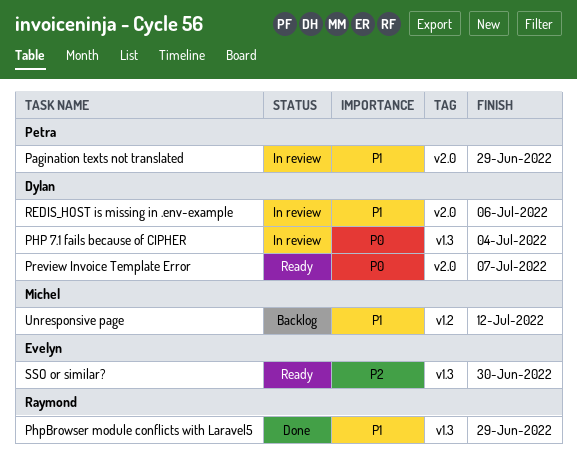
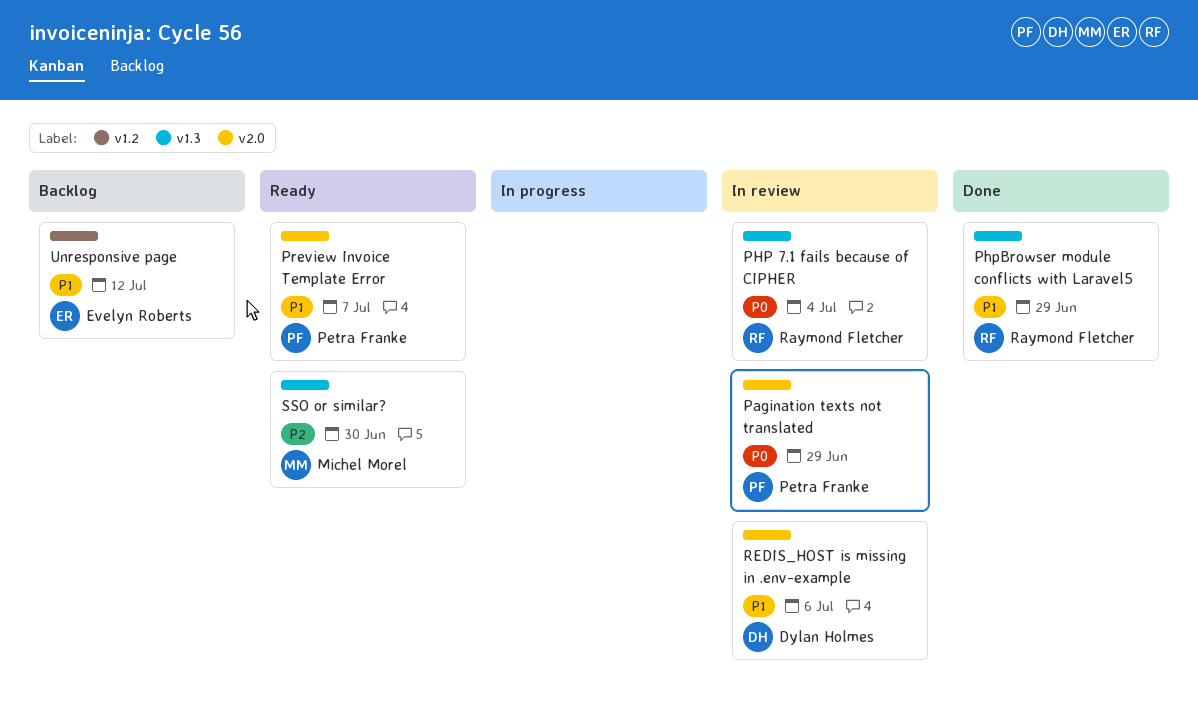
Pagination texts not translated, priority: P1 -> P0
PHP 7.1 fails because of CIPHER, owner: Dylan Holmes -> Raymond Fletcher
Preview Invoice Template Error, owner: Dylan Holmes -> Petra Franke
Preview Invoice Template Error, priority: P0 -> P1
SSO or similar?, owner: Evelyn Roberts -> Michel Morel
Unresponsive page, owner: Michel Morel -> Evelyn Roberts

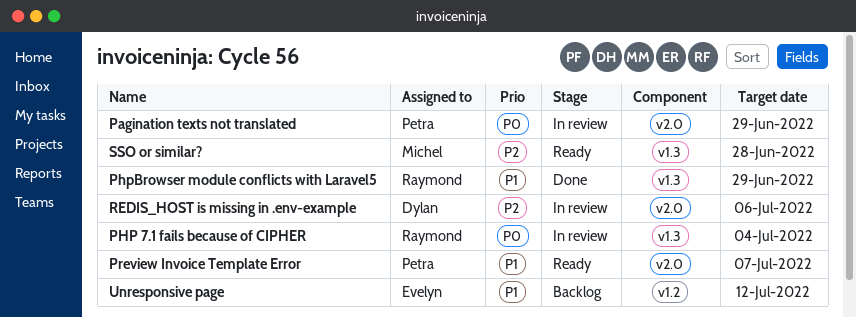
REDIS_HOST is missing in .env-example, priority: P1 -> P2
SSO or similar?, due: Jun 30 -> Jun 28

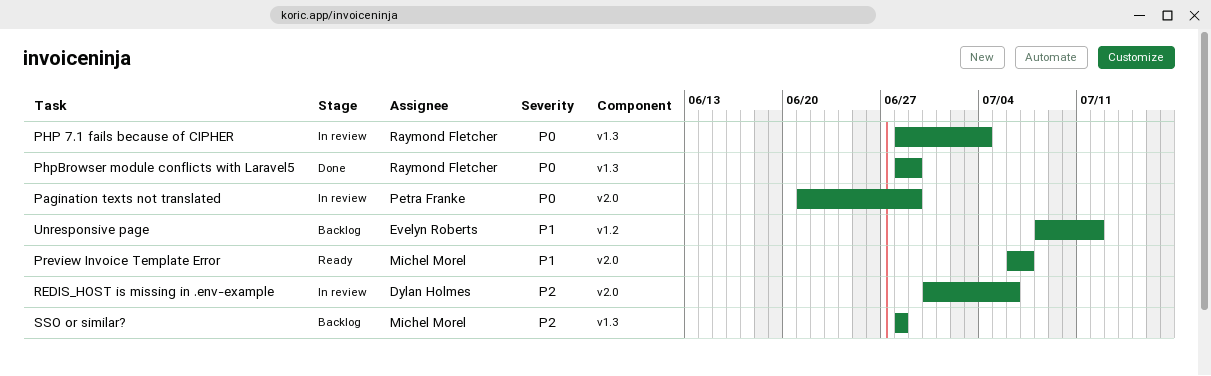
PhpBrowser module conflicts with Laravel5, priority: P1 -> P0
Preview Invoice Template Error, owner: Petra Franke -> Michel Morel
SSO or similar?, status: Ready -> Backlog

